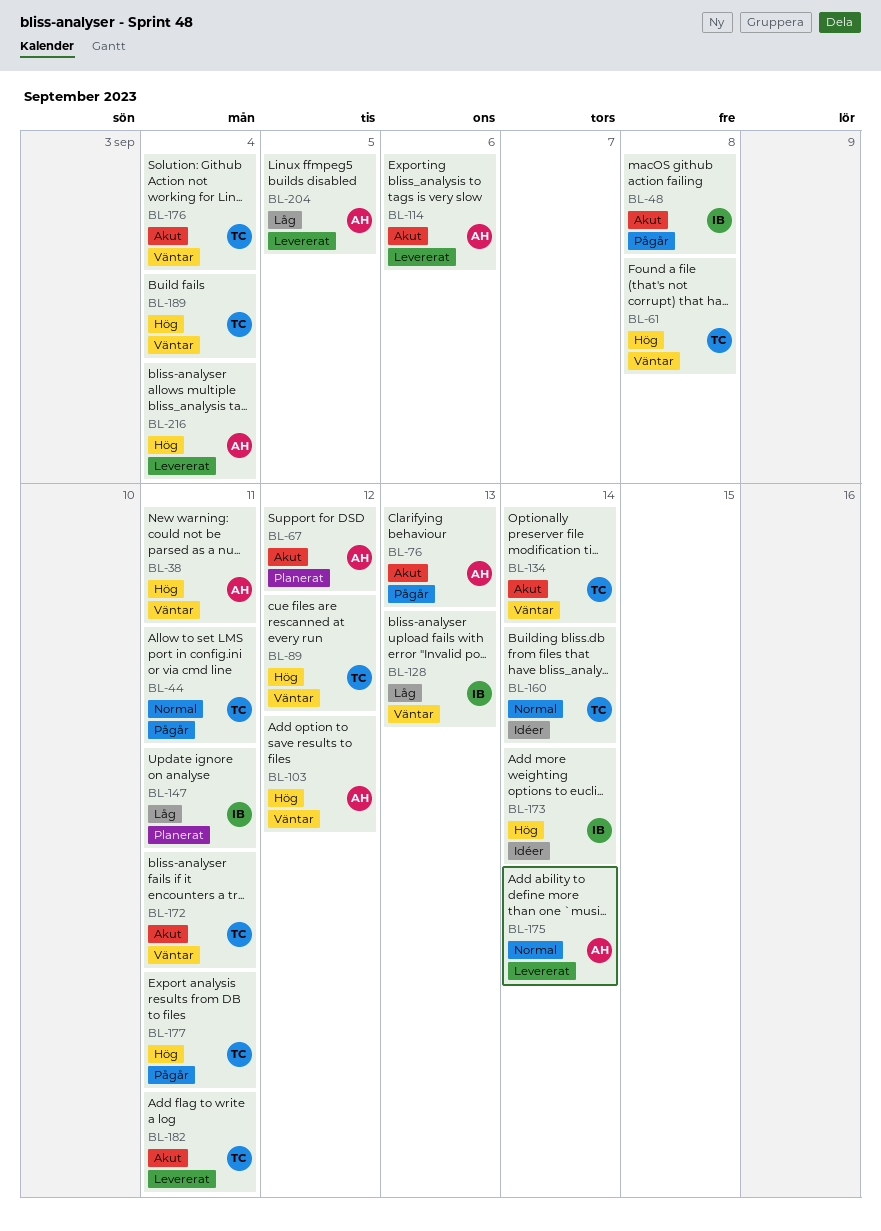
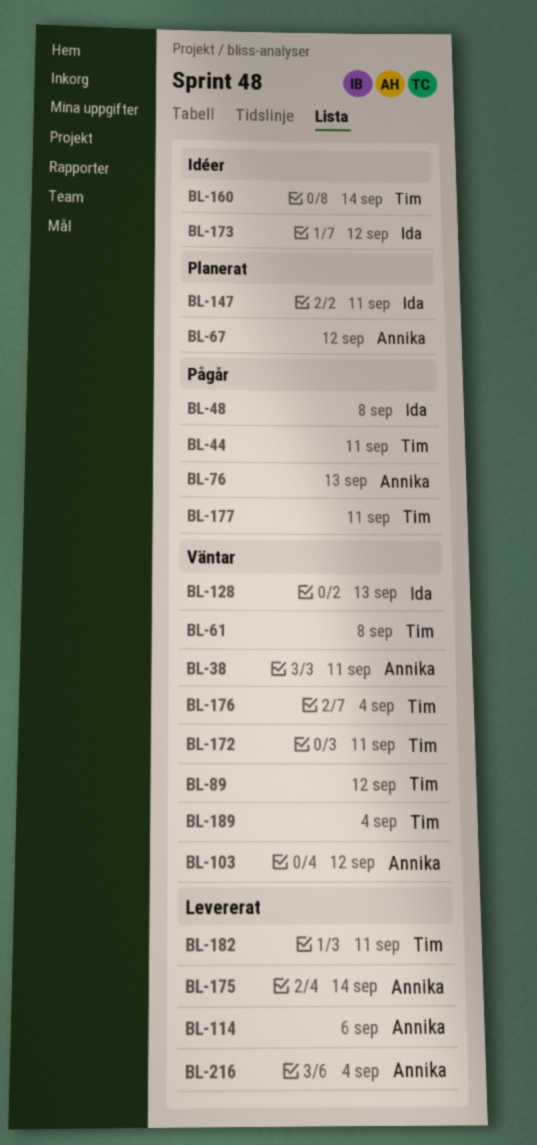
BL-134: present -> none
BL-173, due: Sep 14 -> Sep 12
BL-204: present -> none

